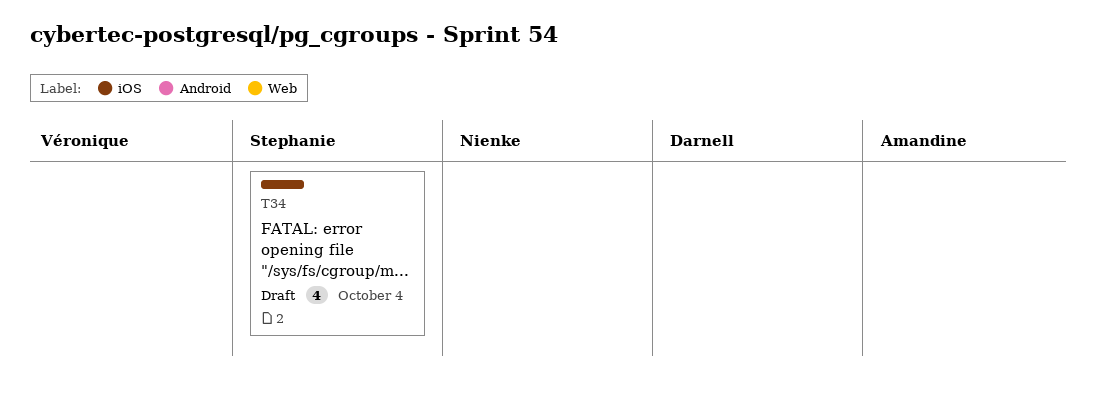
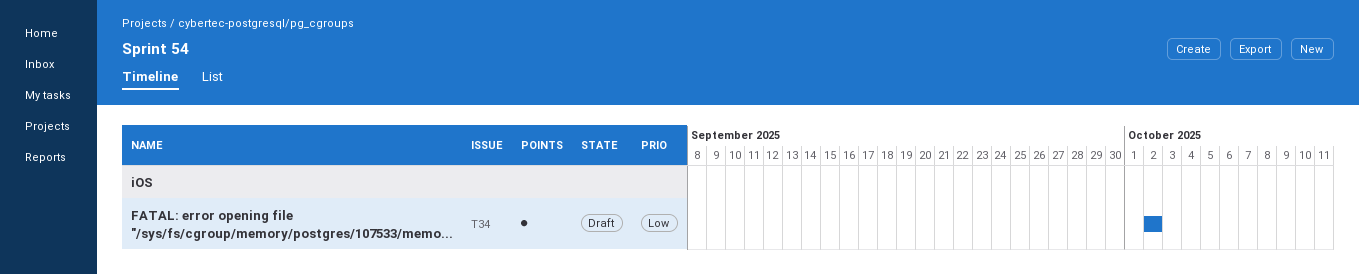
T34, estimate: 4 -> 1
T34, due: Oct 4 -> Oct 2

